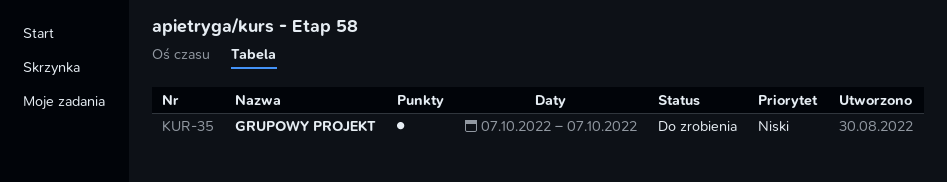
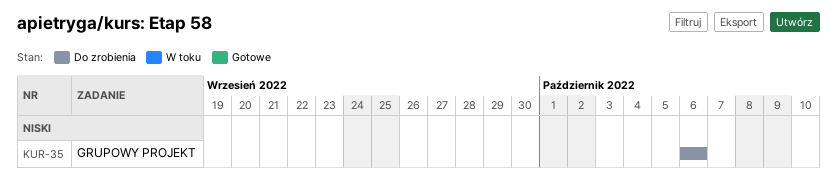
KUR-35, start: Oct 7 -> Oct 6
KUR-35, due: Oct 7 -> Oct 6

